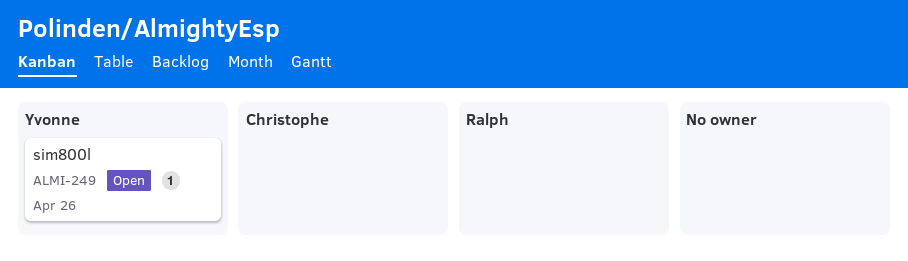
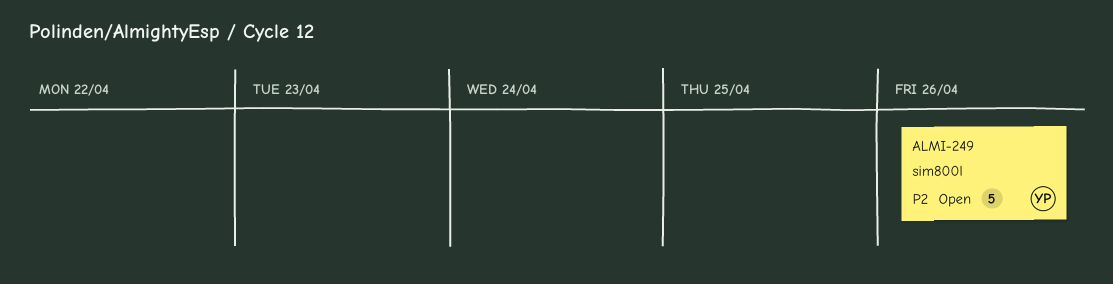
ALMI-249, estimate: 1 -> 5

